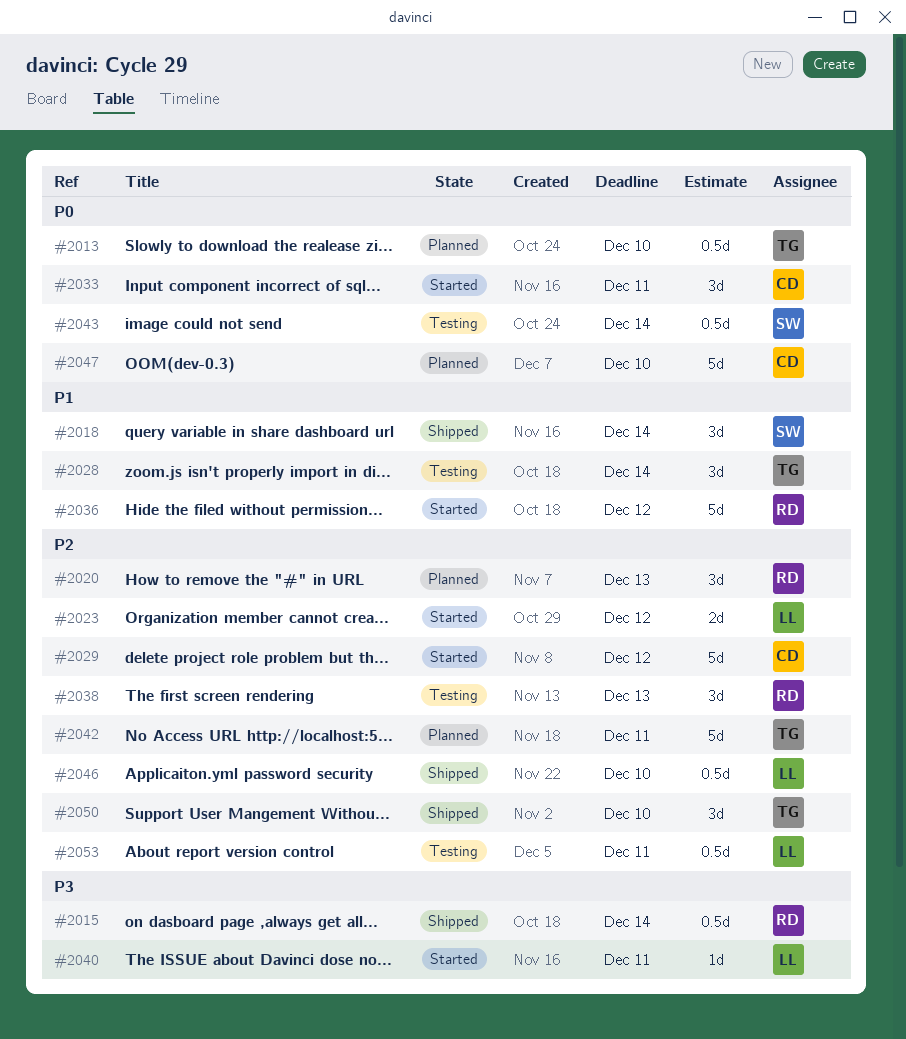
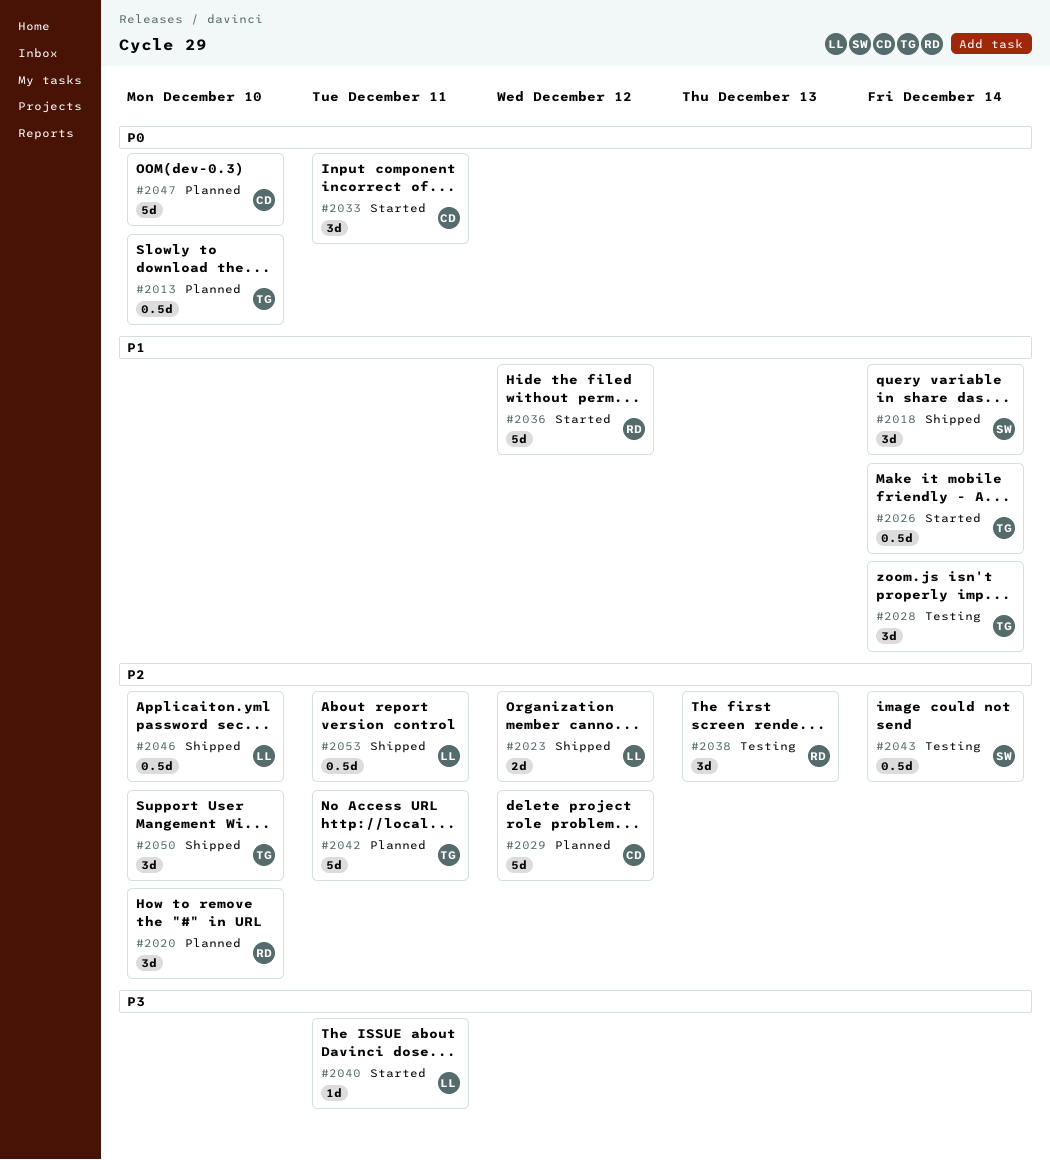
#2015: present -> none
#2020, due: Dec 13 -> Dec 10
#2023, status: Started -> Shipped
#2026: none -> present
#2029, status: Started -> Planned
#2043, priority: P0 -> P2
#2053, status: Testing -> Shipped

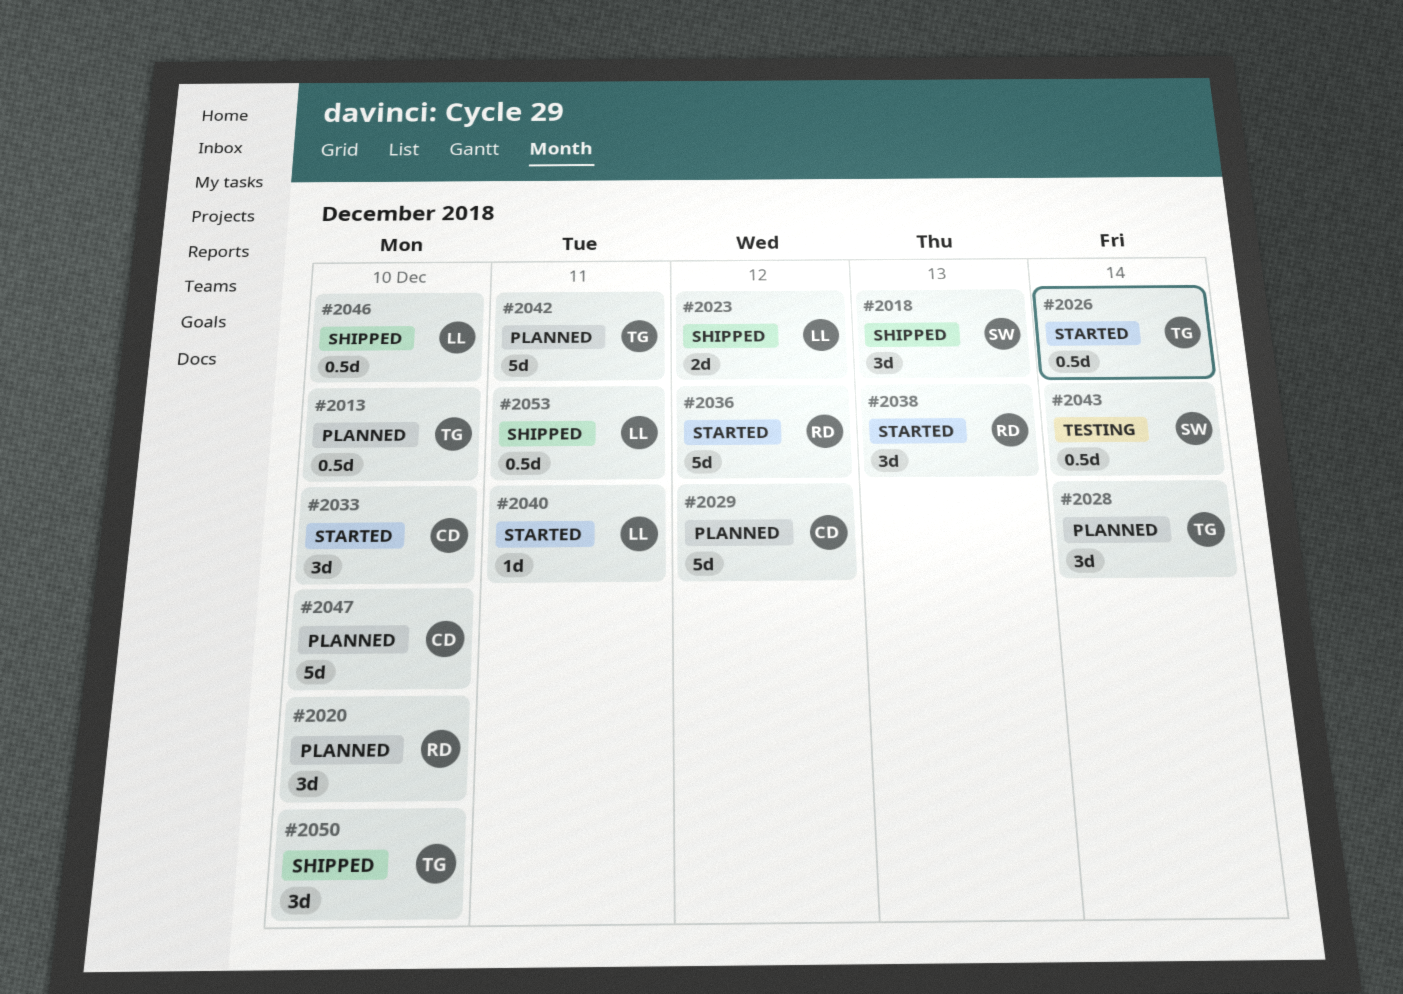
#2018, due: Dec 14 -> Dec 13
#2028, status: Testing -> Planned
#2033, due: Dec 11 -> Dec 10
#2038, status: Testing -> Started

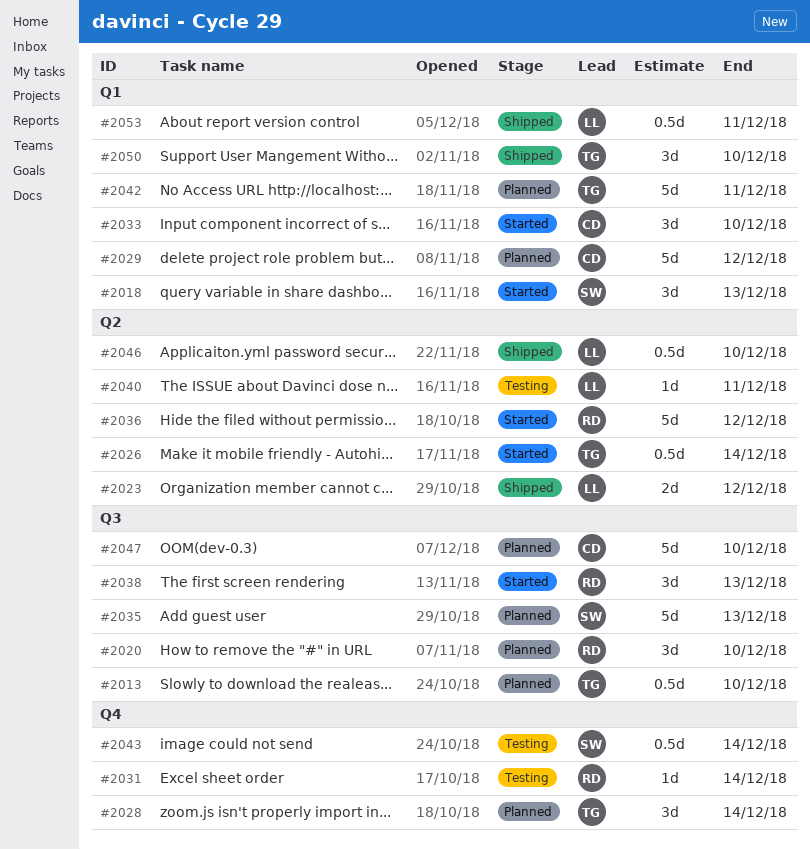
#2018, status: Shipped -> Started
#2031: none -> present
#2035: none -> present
#2040, status: Started -> Testing

